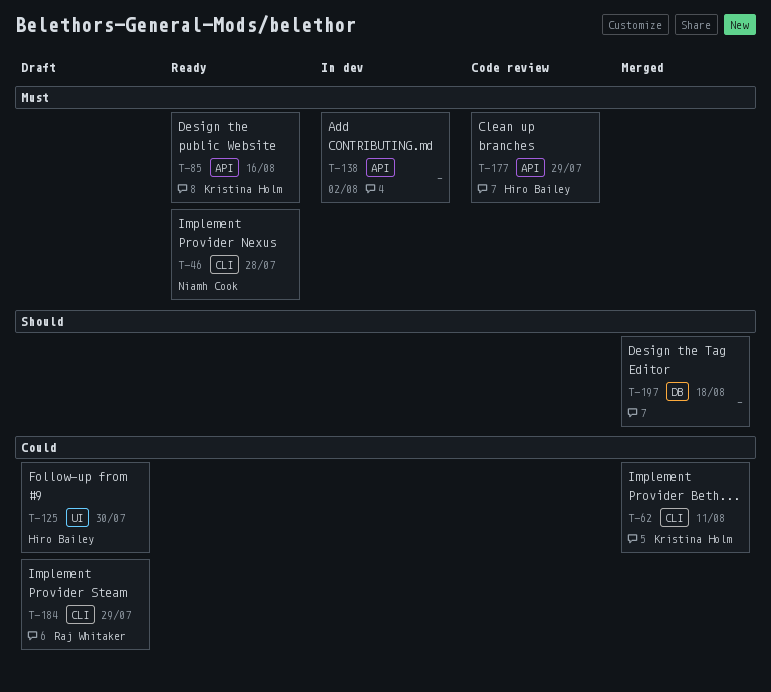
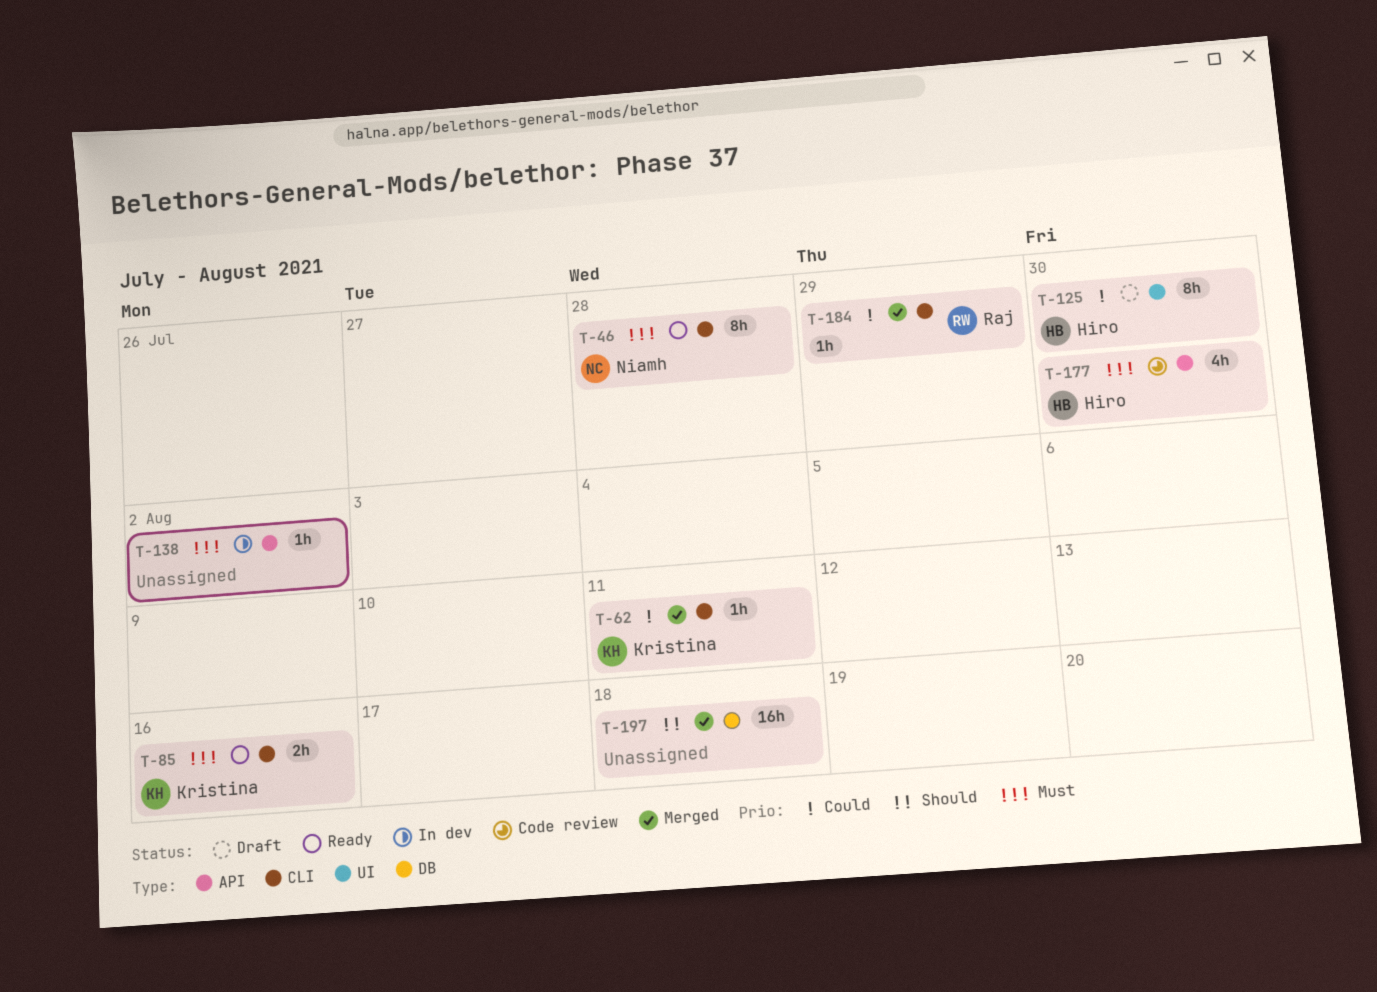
T-85, label: API -> CLI
T-177, due: Jul 29 -> Jul 30
T-184, status: Draft -> Merged

